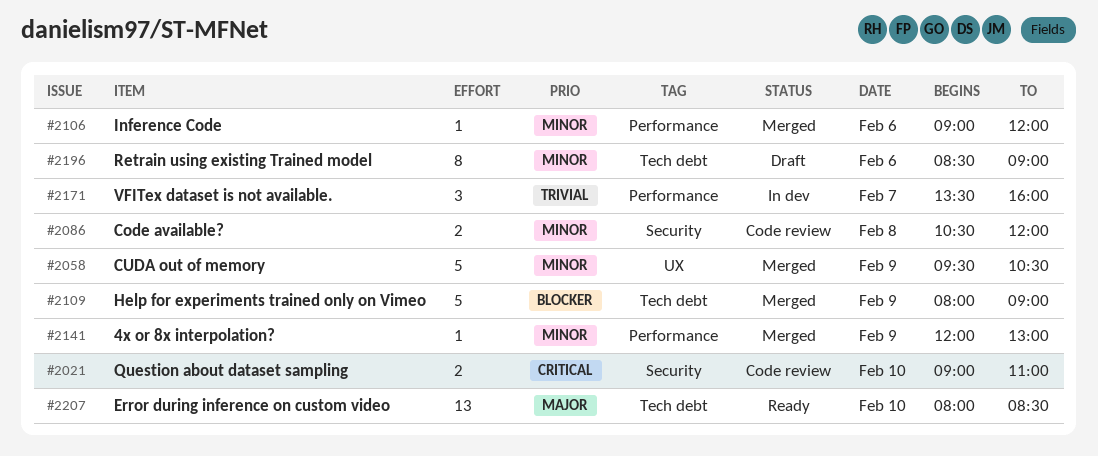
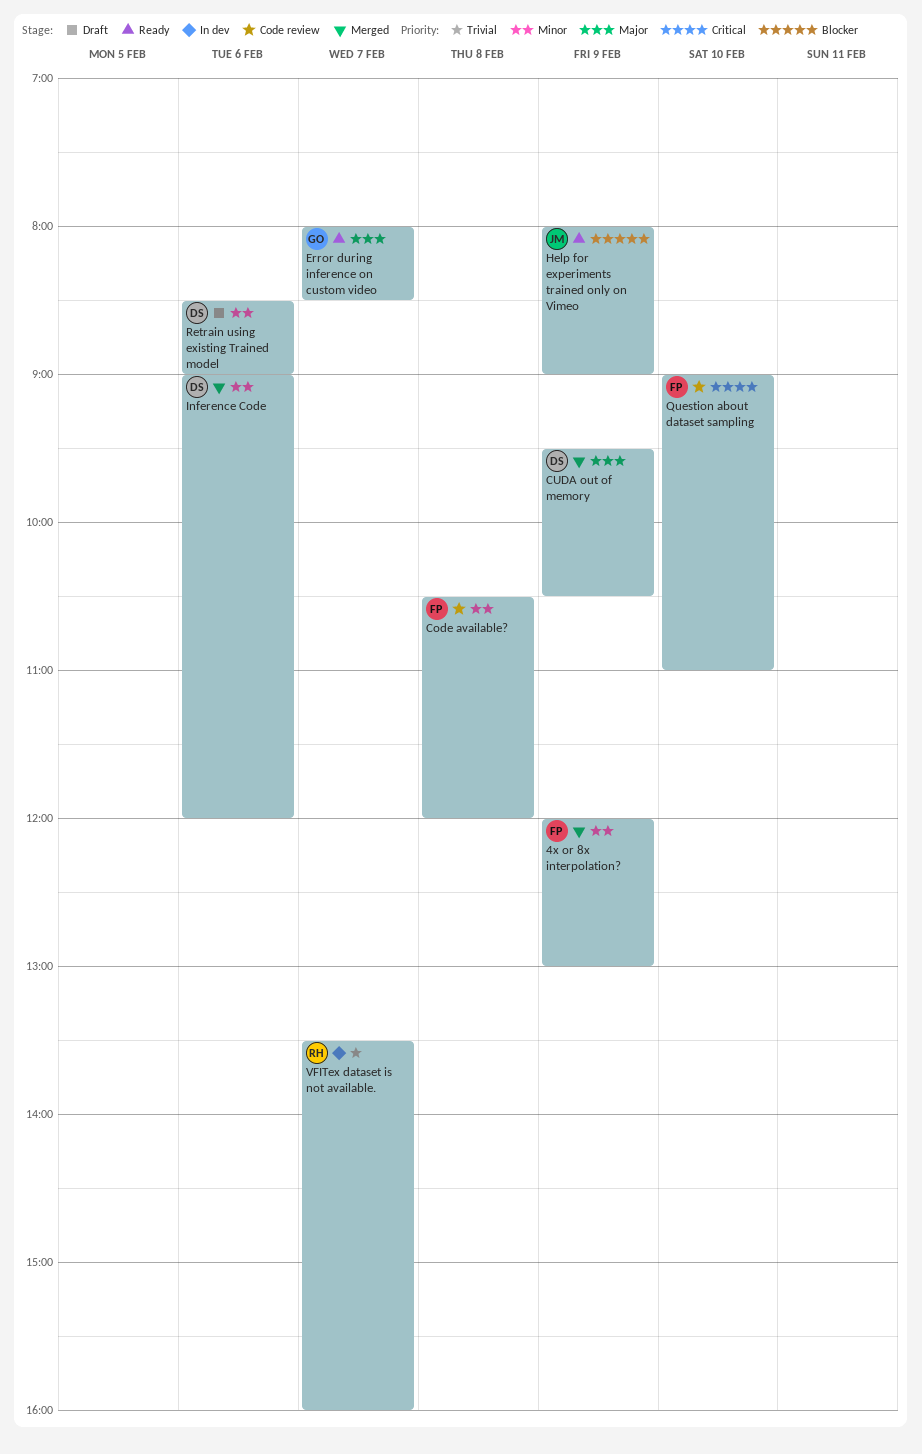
CUDA out of memory, priority: Minor -> Major
Error during inference on custom video, day: Feb 10 -> Feb 7
Help for experiments trained only on Vimeo, status: Merged -> Ready

